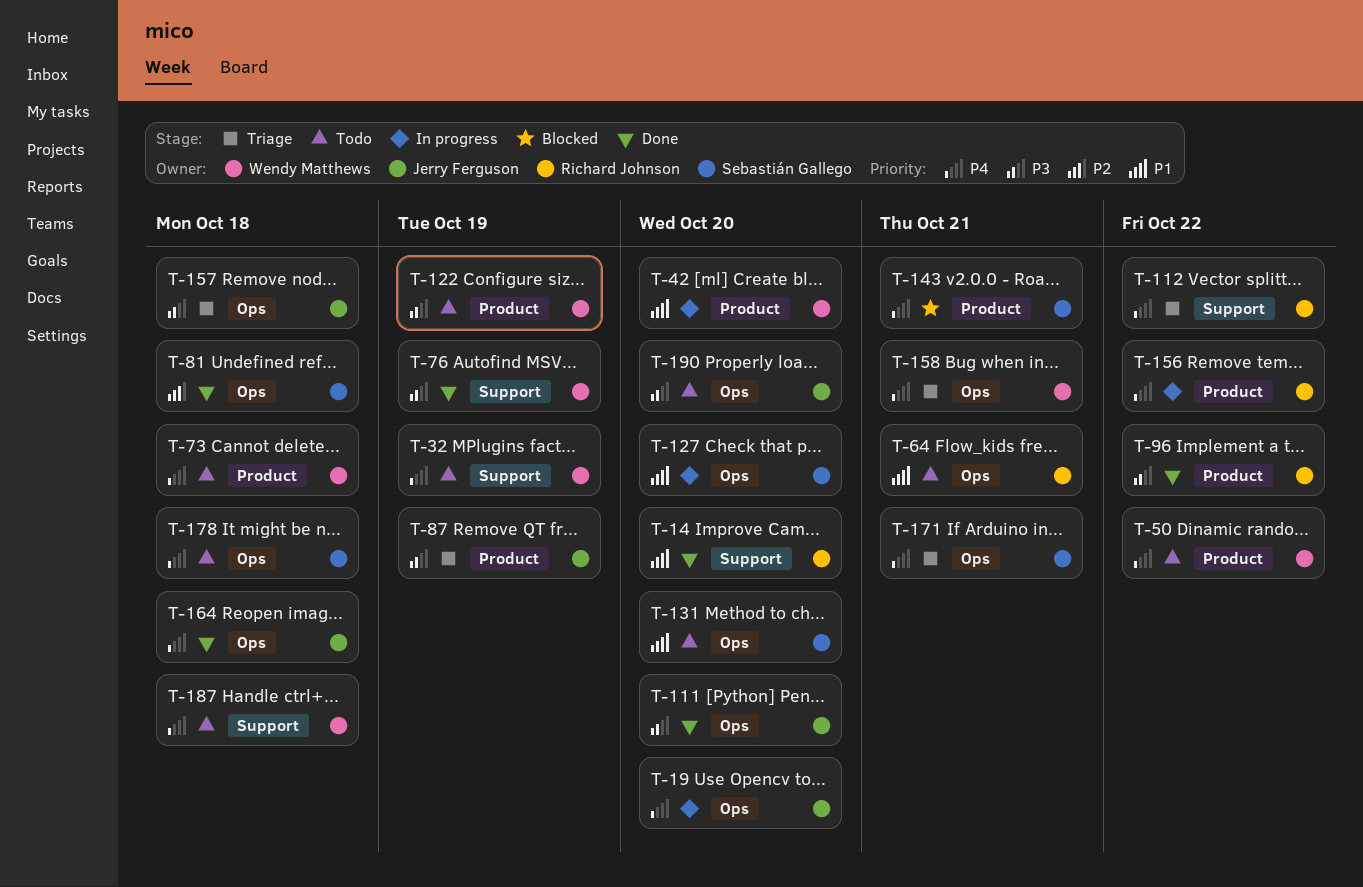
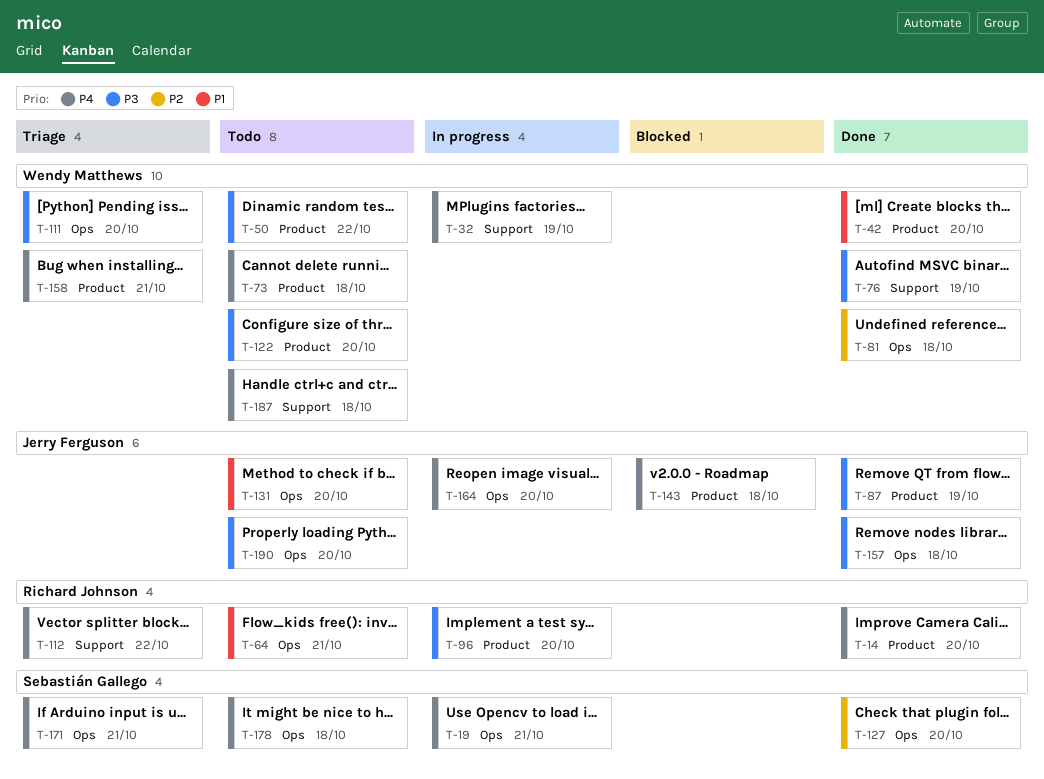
T-14, priority: P1 -> P4
T-14, label: Support -> Product
T-19, owner: Jerry Ferguson -> Sebastián Gallego
T-19, due: Oct 20 -> Oct 21
T-32, status: Todo -> In progress
T-42, status: In progress -> Done
T-50, priority: P4 -> P3
T-81, owner: Sebastián Gallego -> Wendy Matthews
T-87, status: Triage -> Done
T-96, status: Done -> In progress
T-96, due: Oct 22 -> Oct 20
T-111, status: Done -> Triage
T-111, owner: Jerry Ferguson -> Wendy Matthews
T-122, due: Oct 19 -> Oct 20
T-127, status: In progress -> Done
T-127, priority: P1 -> P2
T-131, owner: Sebastián Gallego -> Jerry Ferguson
T-143, owner: Sebastián Gallego -> Jerry Ferguson
T-143, due: Oct 21 -> Oct 18
T-156: present -> none
T-157, status: Triage -> Done
T-158, label: Ops -> Product
T-164, status: Done -> In progress
T-164, due: Oct 18 -> Oct 20

